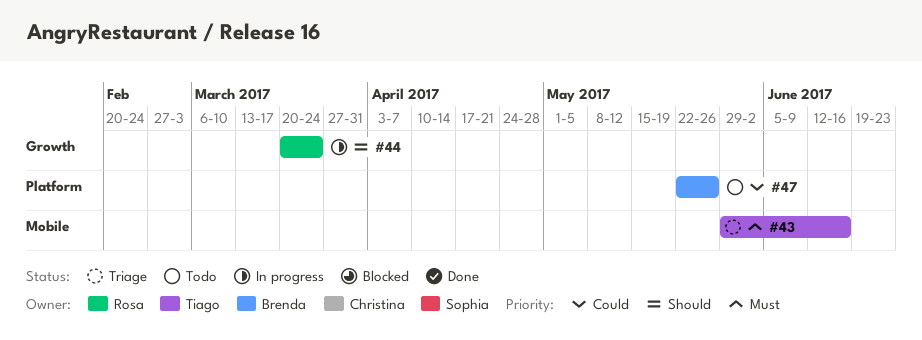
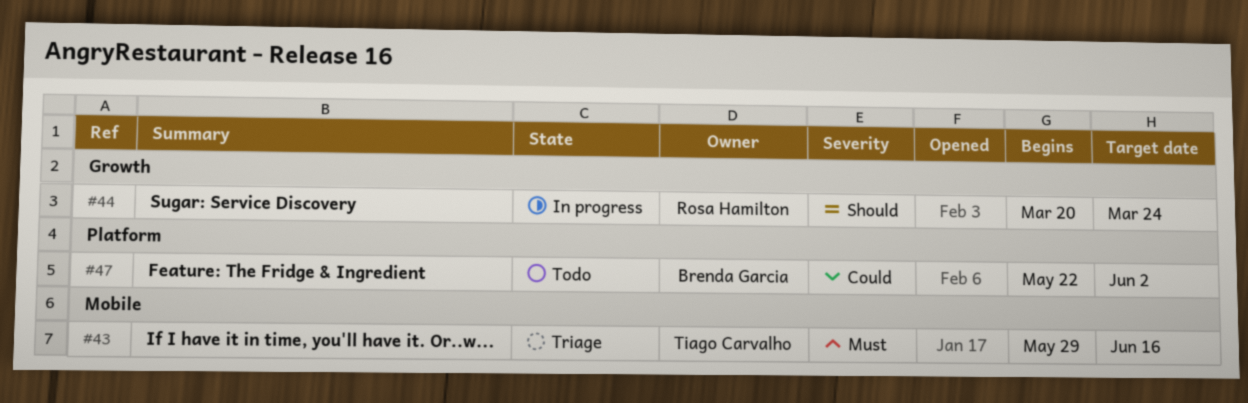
#47, due: May 26 -> Jun 2

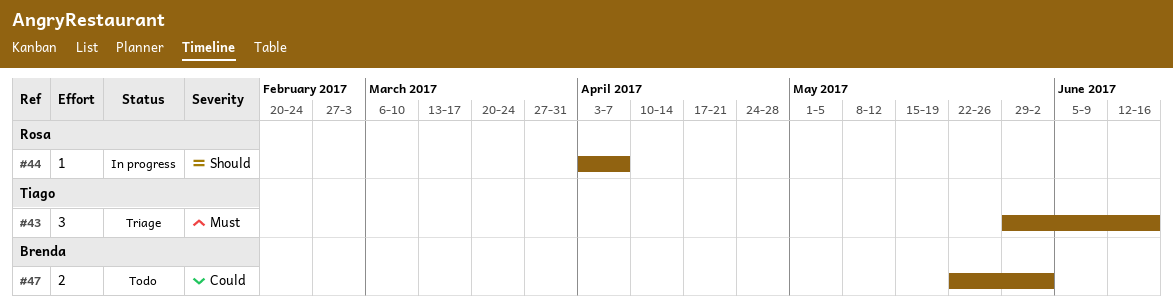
#44, start: Mar 20 -> Apr 3
#44, due: Mar 24 -> Apr 7

